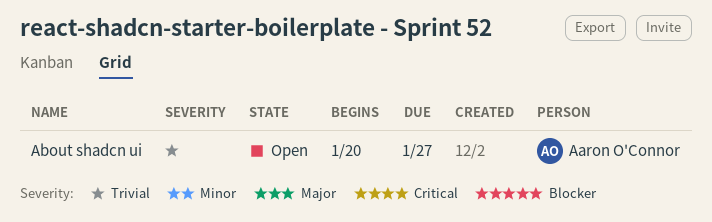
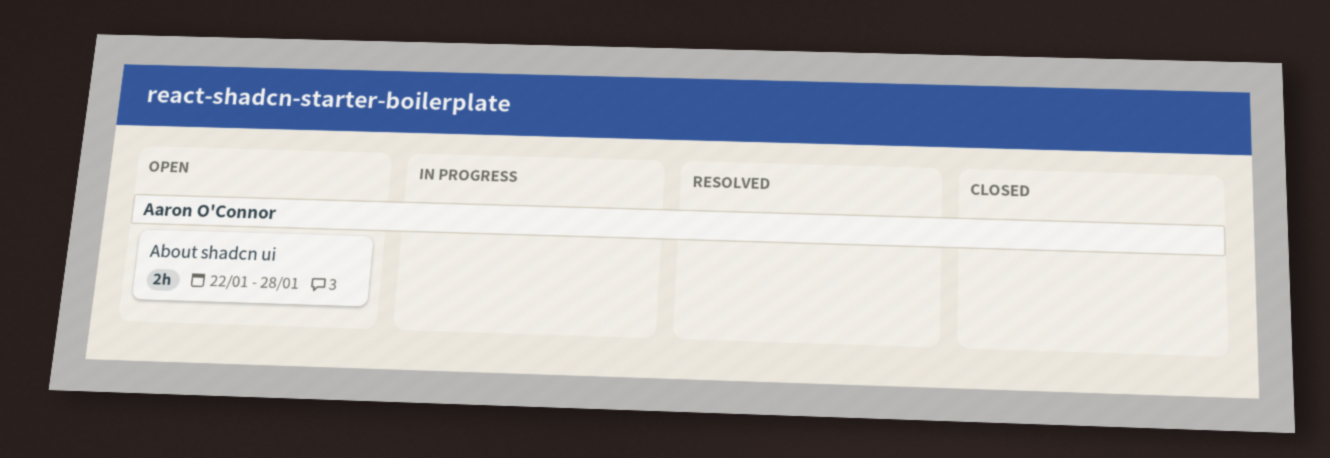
About shadcn ui, start: Jan 20 -> Jan 22
About shadcn ui, due: Jan 27 -> Jan 28

